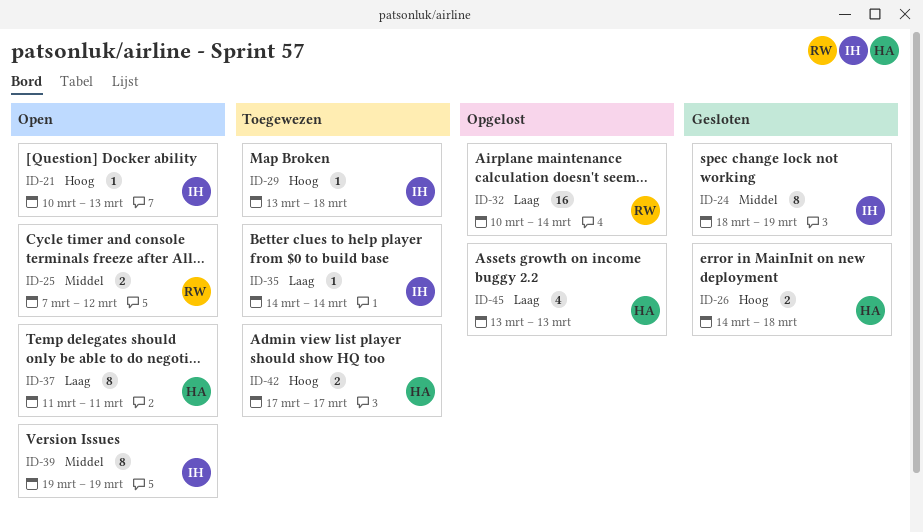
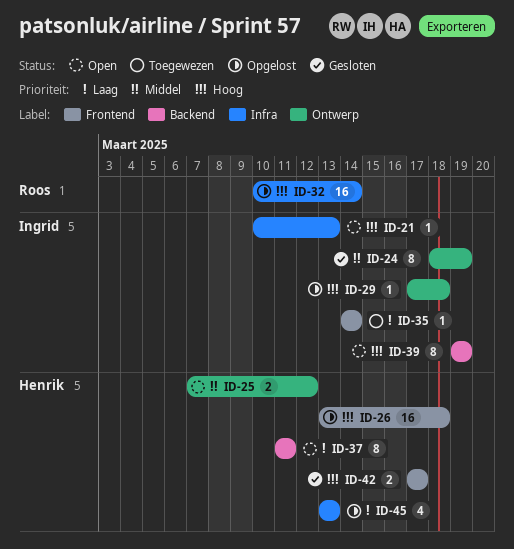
ID-25, owner: Roos -> Henrik
ID-26, status: Gesloten -> Opgelost
ID-26, estimate: 2 -> 16
ID-26, start: Mar 14 -> Mar 13
ID-29, status: Toegewezen -> Opgelost
ID-29, start: Mar 13 -> Mar 17
ID-32, priority: Laag -> Hoog
ID-39, priority: Middel -> Hoog
ID-42, status: Toegewezen -> Gesloten

